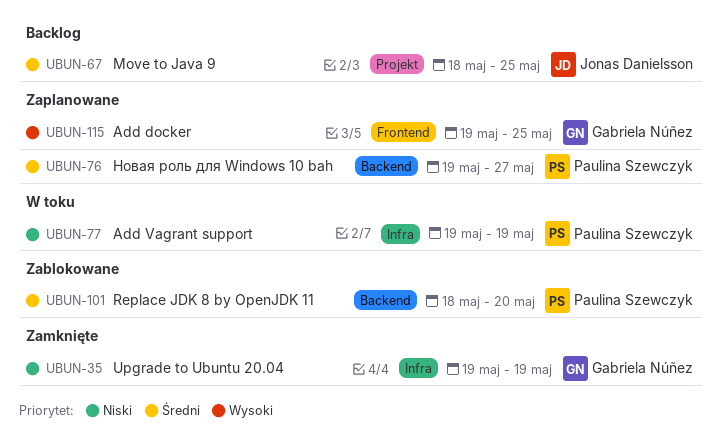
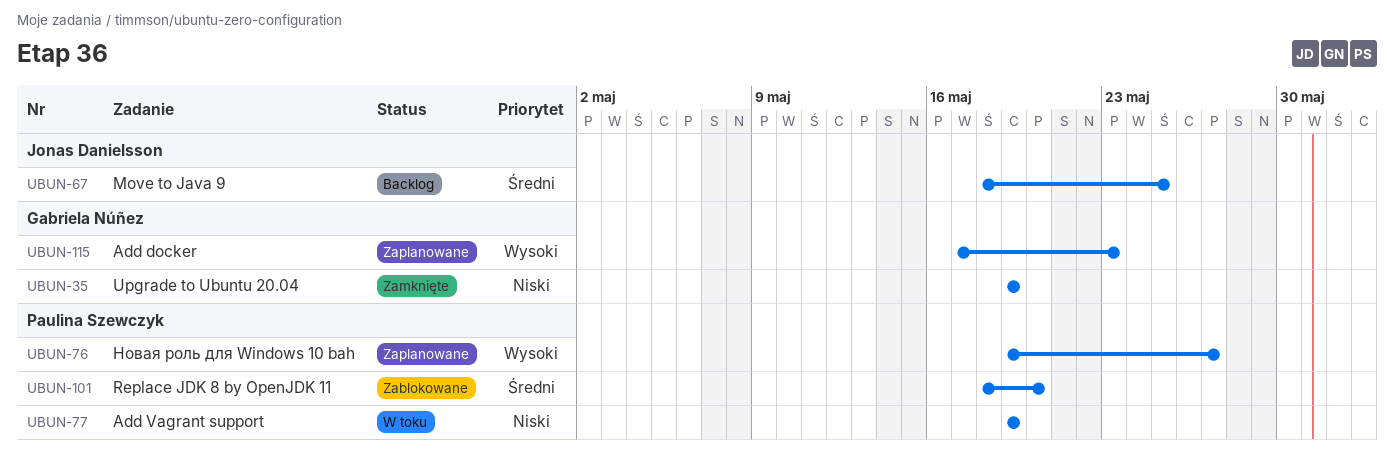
UBUN-76, priority: Średni -> Wysoki
UBUN-115, start: May 19 -> May 17
UBUN-115, due: May 25 -> May 23

